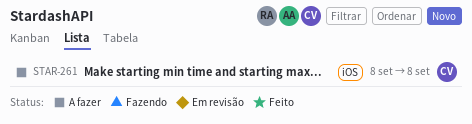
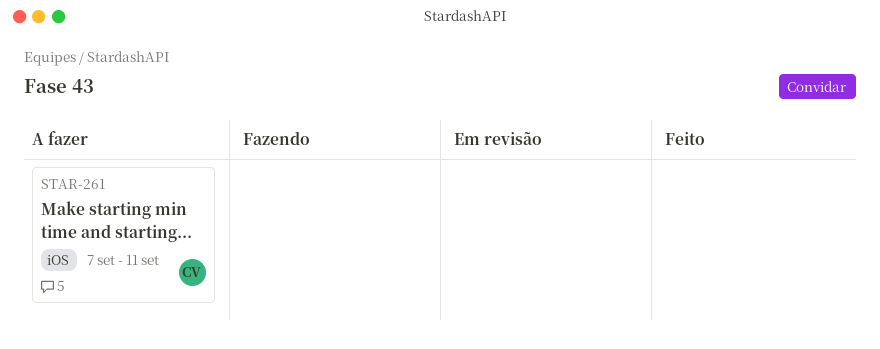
STAR-261, start: Sep 8 -> Sep 7
STAR-261, due: Sep 8 -> Sep 11

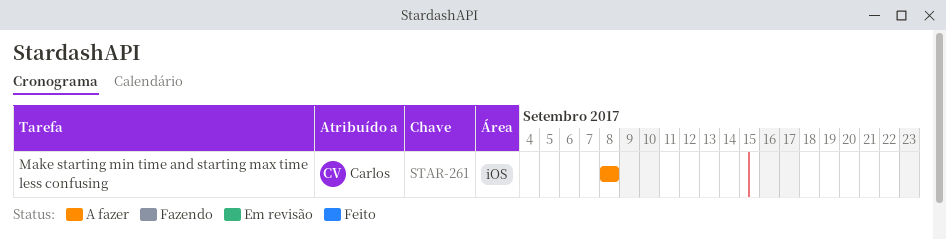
STAR-261, start: Sep 7 -> Sep 8
STAR-261, due: Sep 11 -> Sep 8

